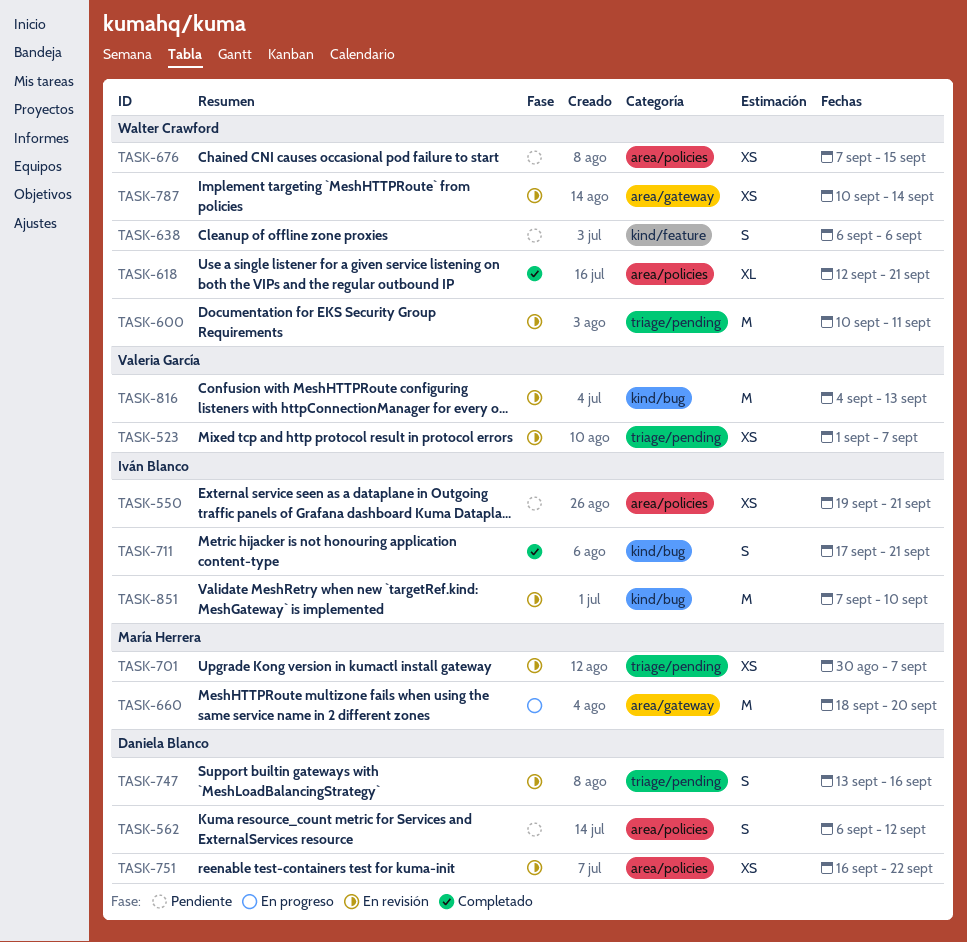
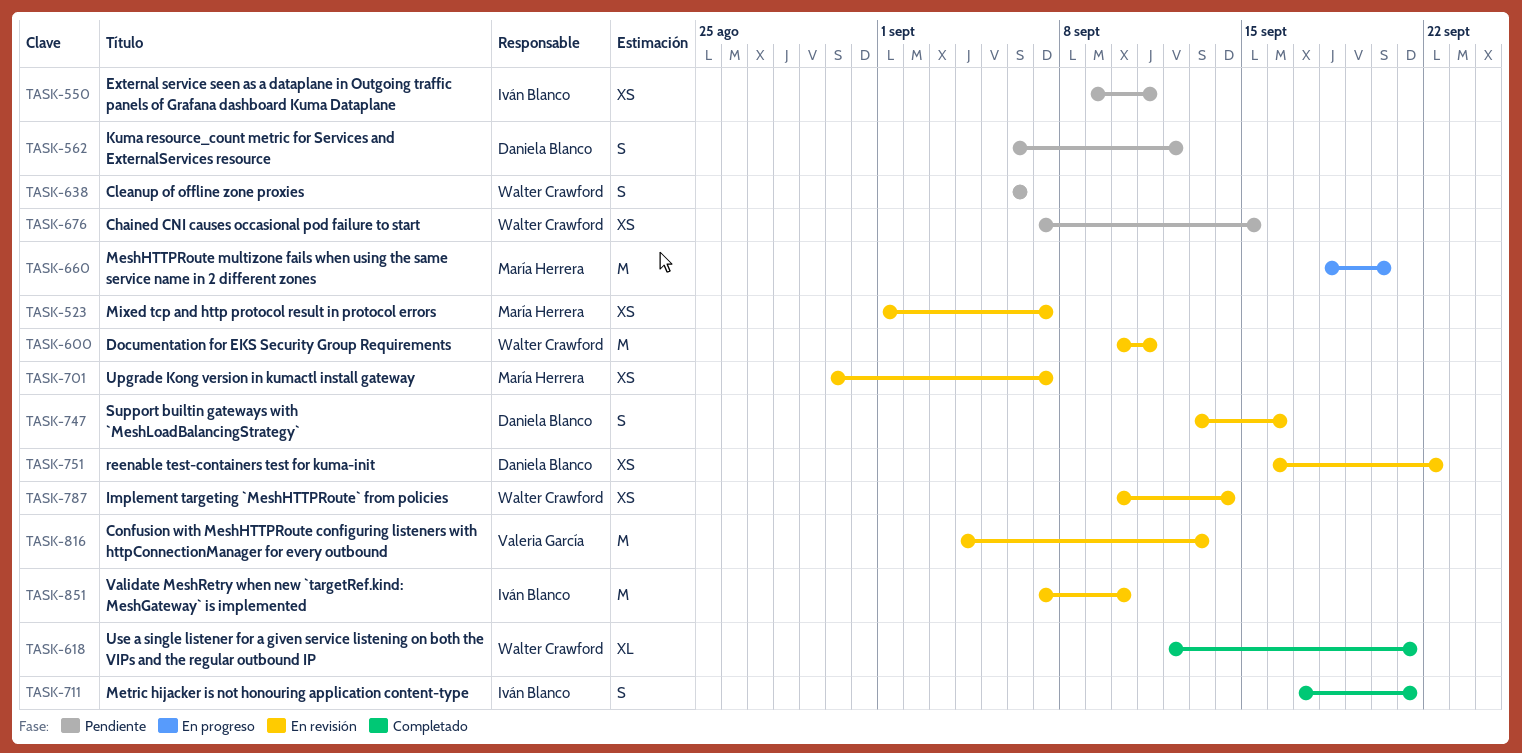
TASK-523, owner: Valeria García -> María Herrera
TASK-550, start: Sep 19 -> Sep 9
TASK-550, due: Sep 21 -> Sep 11

